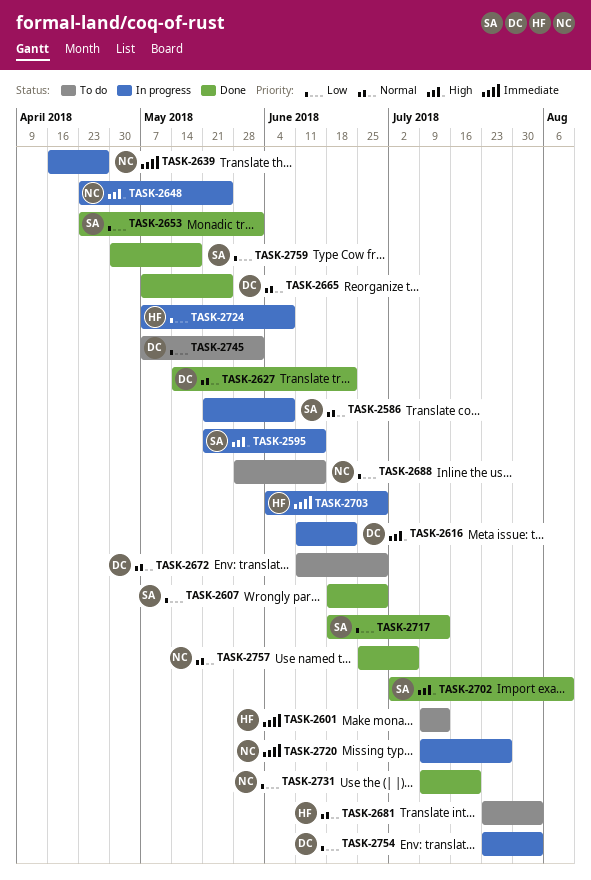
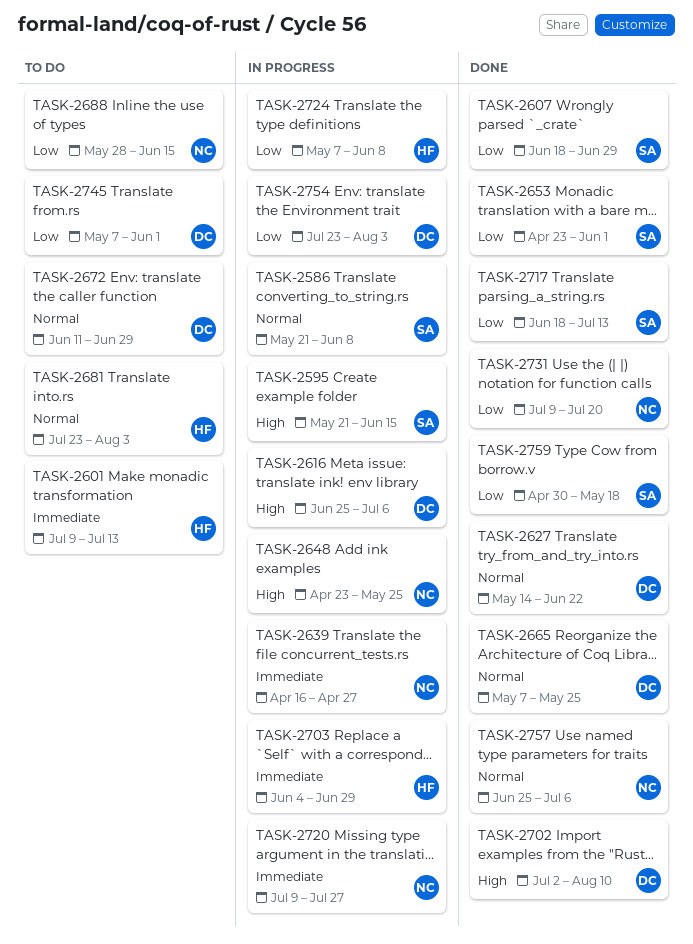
TASK-2616, start: Jun 11 -> Jun 25
TASK-2616, due: Jun 22 -> Jul 6
TASK-2702, owner: SA -> DC

